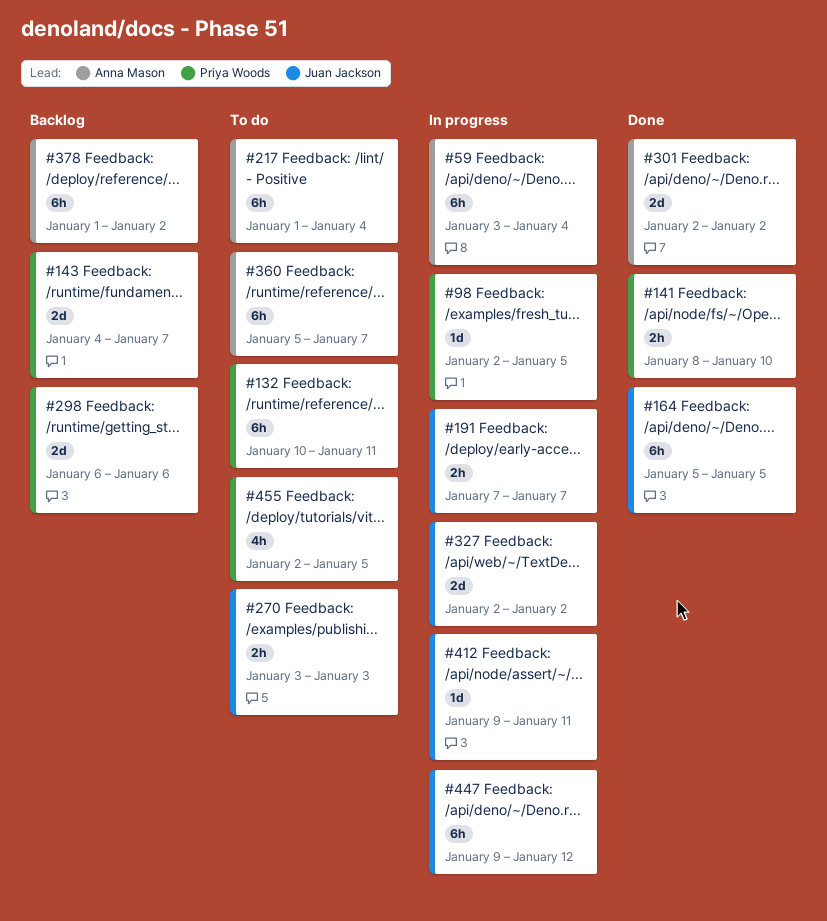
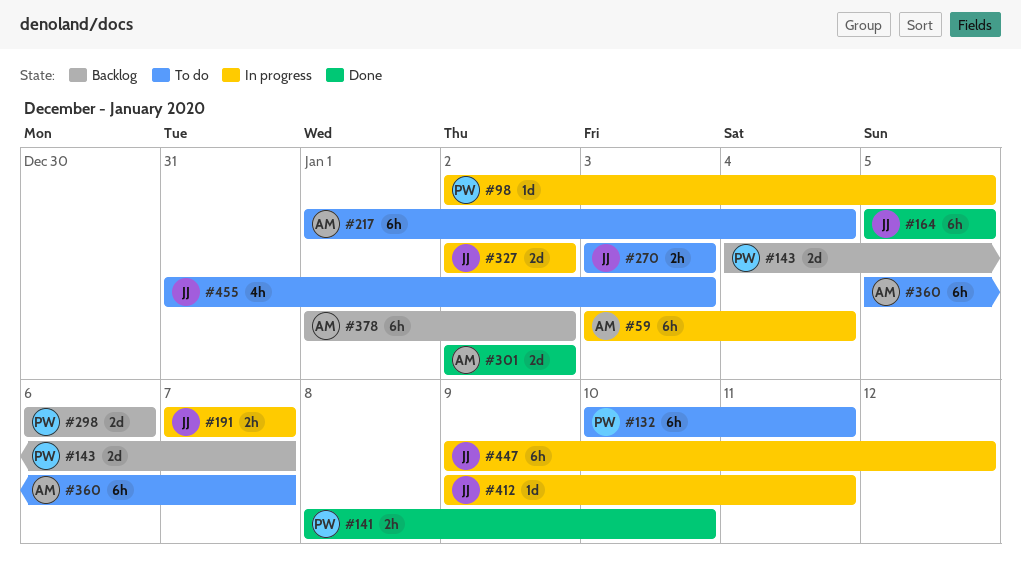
#455, owner: Priya Woods -> Juan Jackson
#455, start: Jan 2 -> Dec 31
#455, due: Jan 5 -> Jan 3

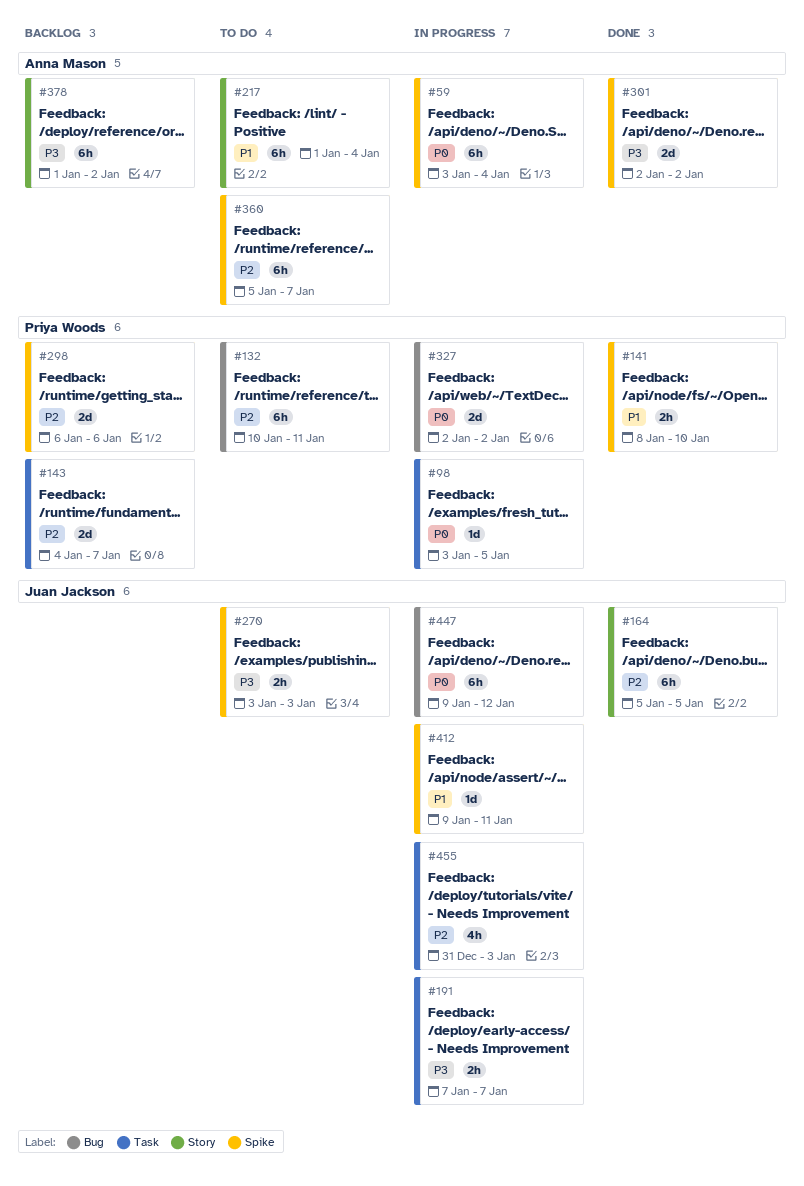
#98, start: Jan 2 -> Jan 3
#327, owner: Juan Jackson -> Priya Woods
#455, status: To do -> In progress

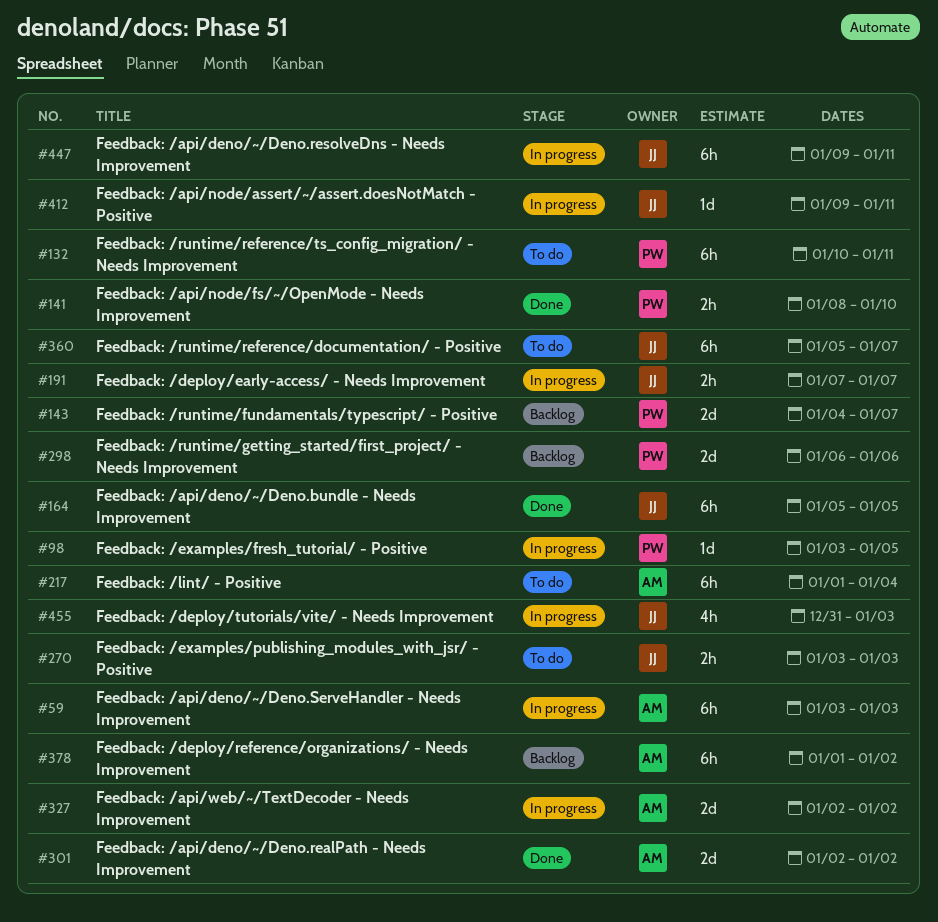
#59, due: Jan 4 -> Jan 3
#327, owner: Priya Woods -> Anna Mason
#360, owner: Anna Mason -> Juan Jackson
#447, due: Jan 12 -> Jan 11

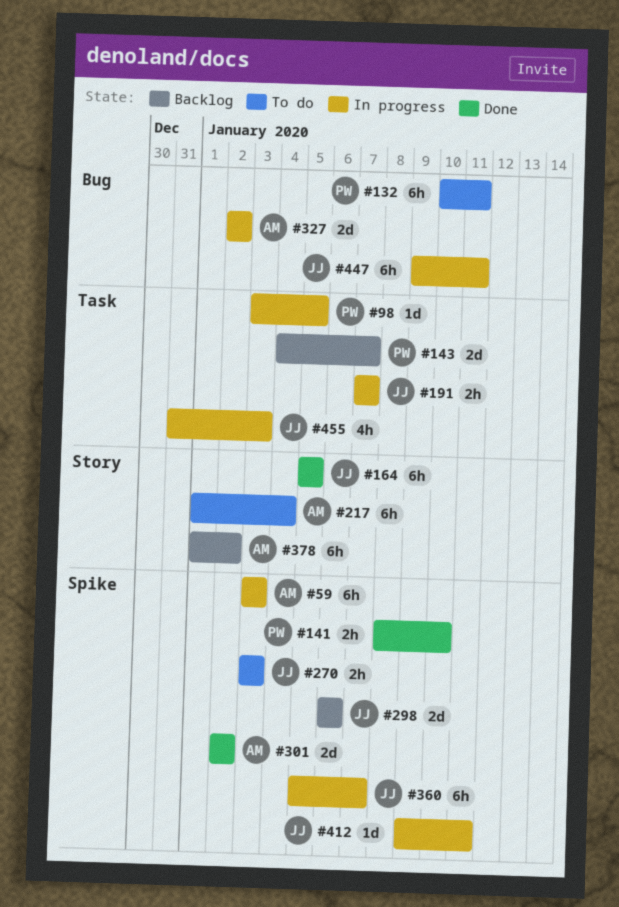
#298, owner: PW -> JJ
#360, status: To do -> In progress

